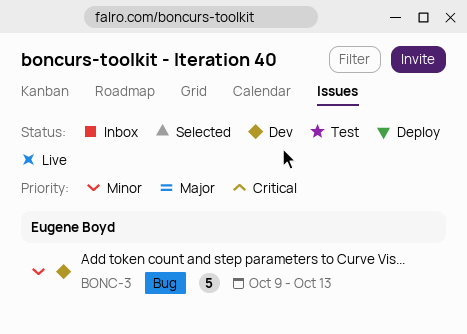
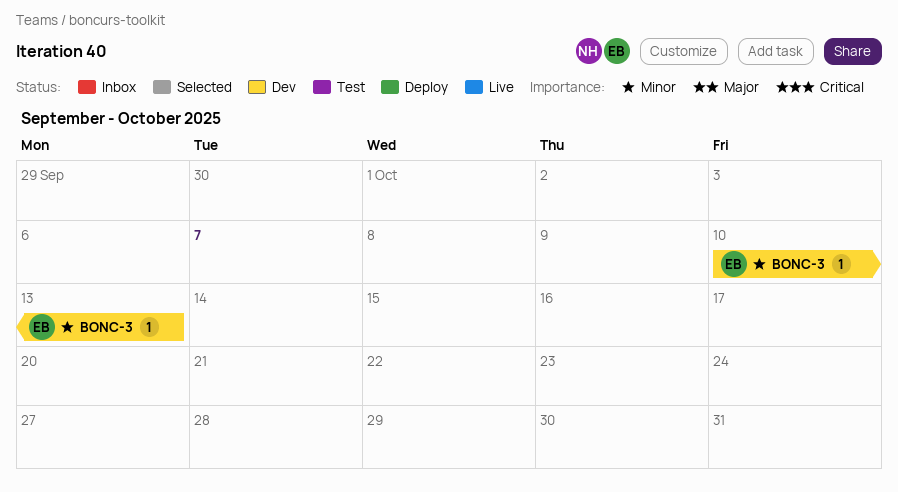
BONC-3, estimate: 5 -> 1
BONC-3, start: Oct 9 -> Oct 10

